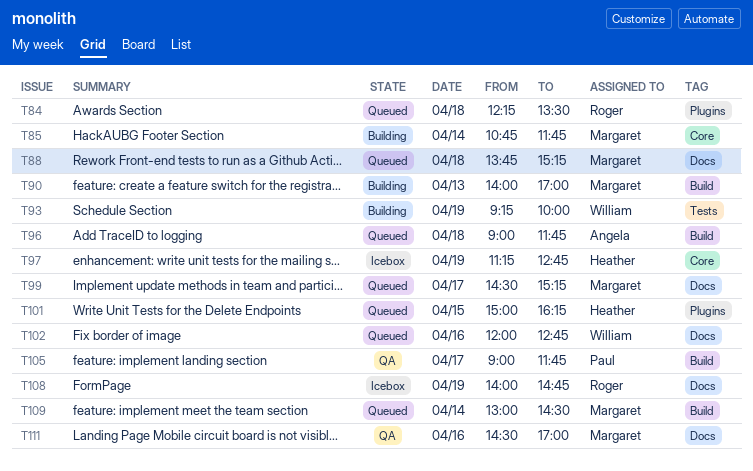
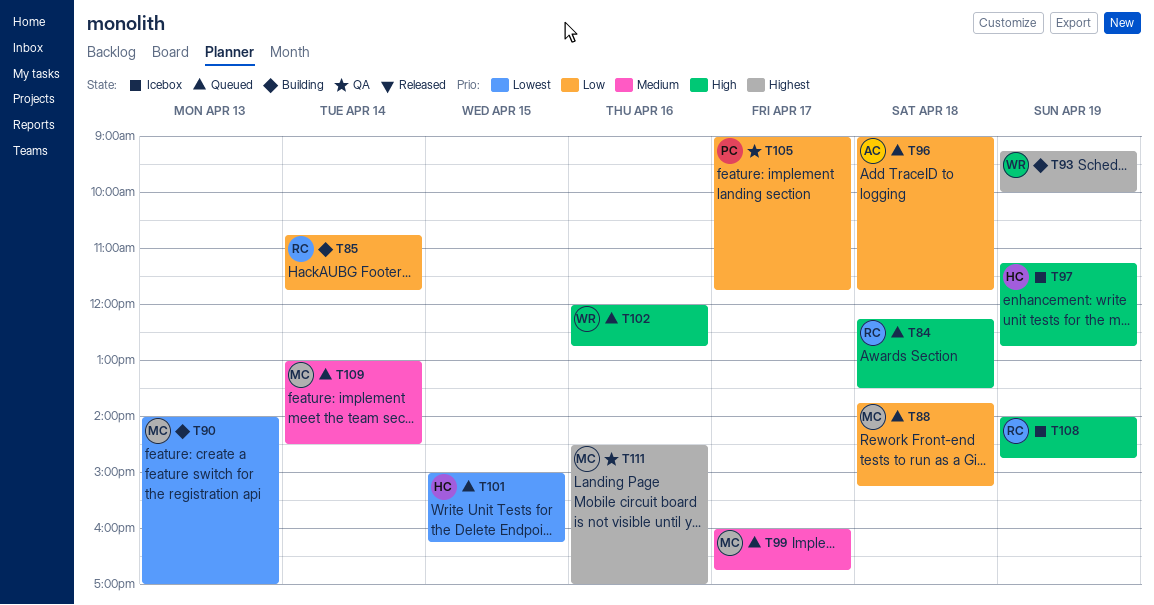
T85, owner: Margaret -> Roger
T99, begins: 14:30 -> 16:00
T99, ends: 15:15 -> 16:45

